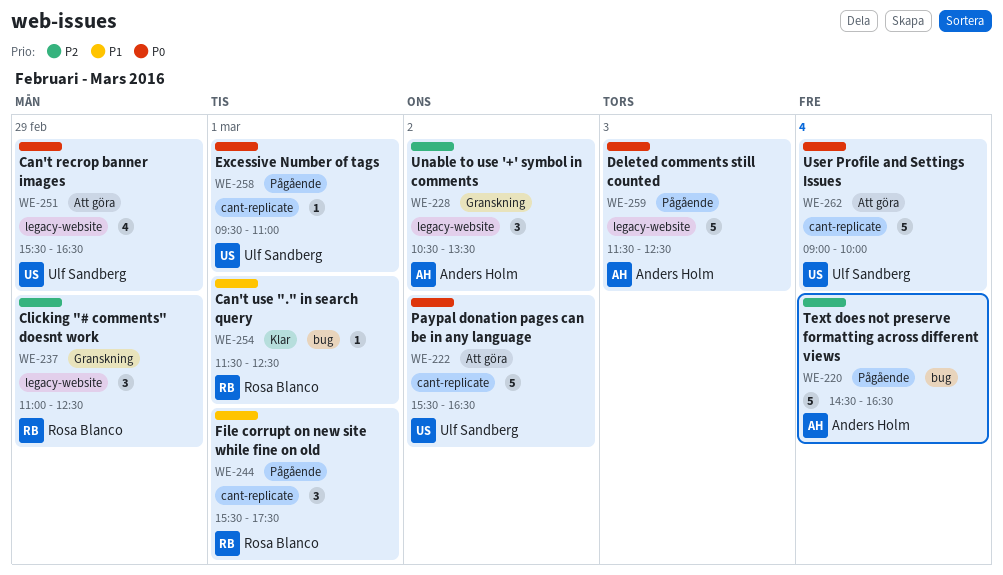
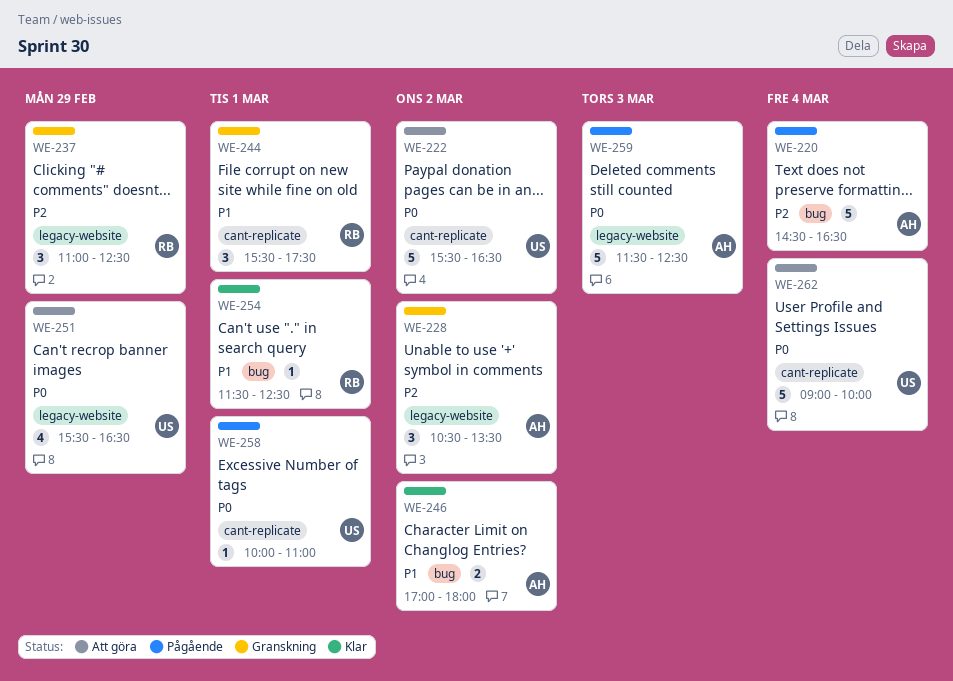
WE-244, status: Pågående -> Granskning
WE-246: none -> present
WE-258, begins: 09:30 -> 10:00

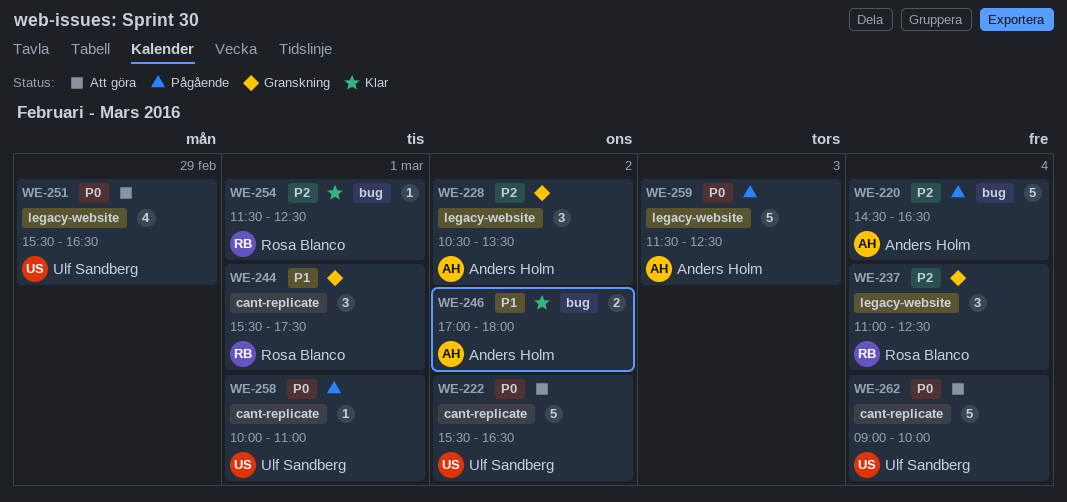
WE-237, day: Feb 29 -> Mar 4
WE-254, priority: P1 -> P2

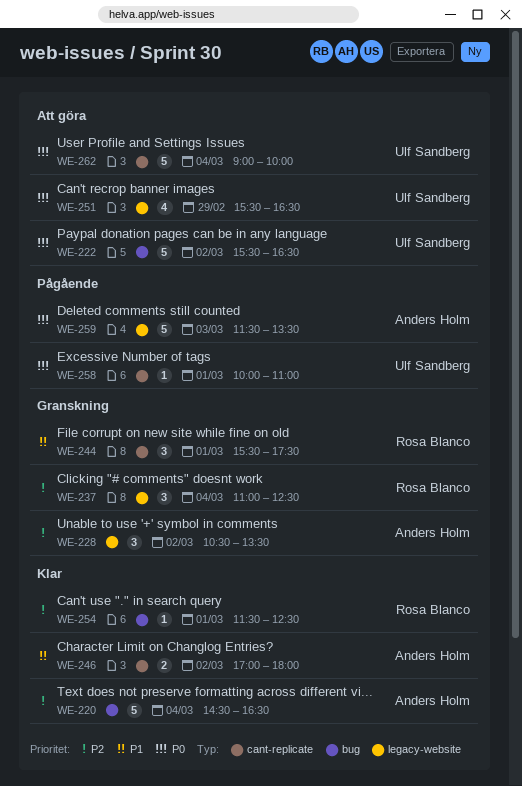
WE-220, status: Pågående -> Klar
WE-222, label: cant-replicate -> bug
WE-246, label: bug -> cant-replicate
WE-259, ends: 12:30 -> 13:30

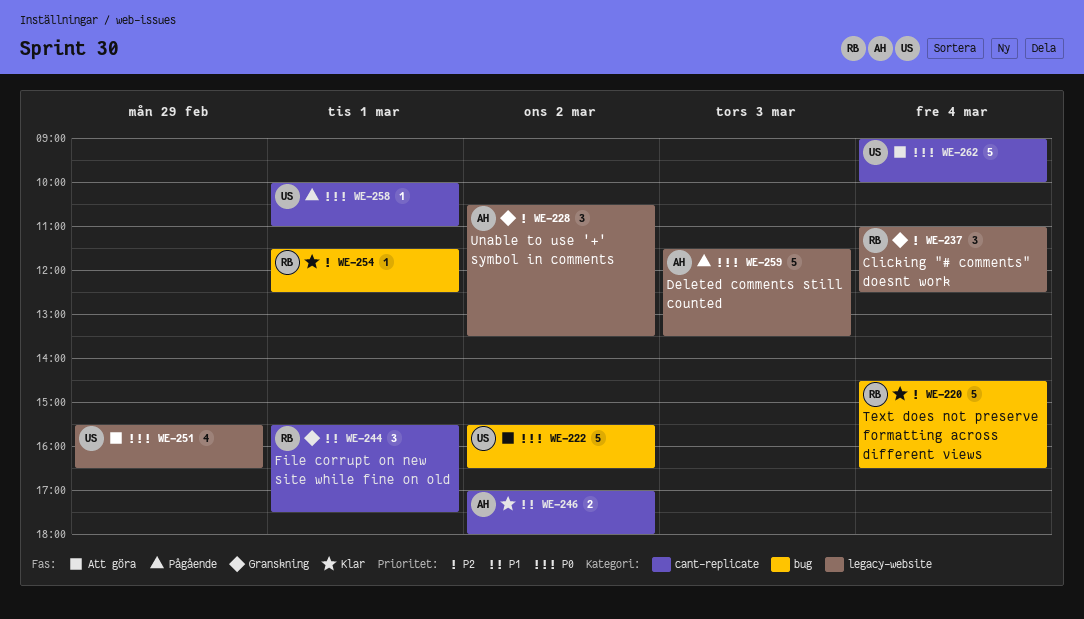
WE-220, owner: Anders Holm -> Rosa Blanco

